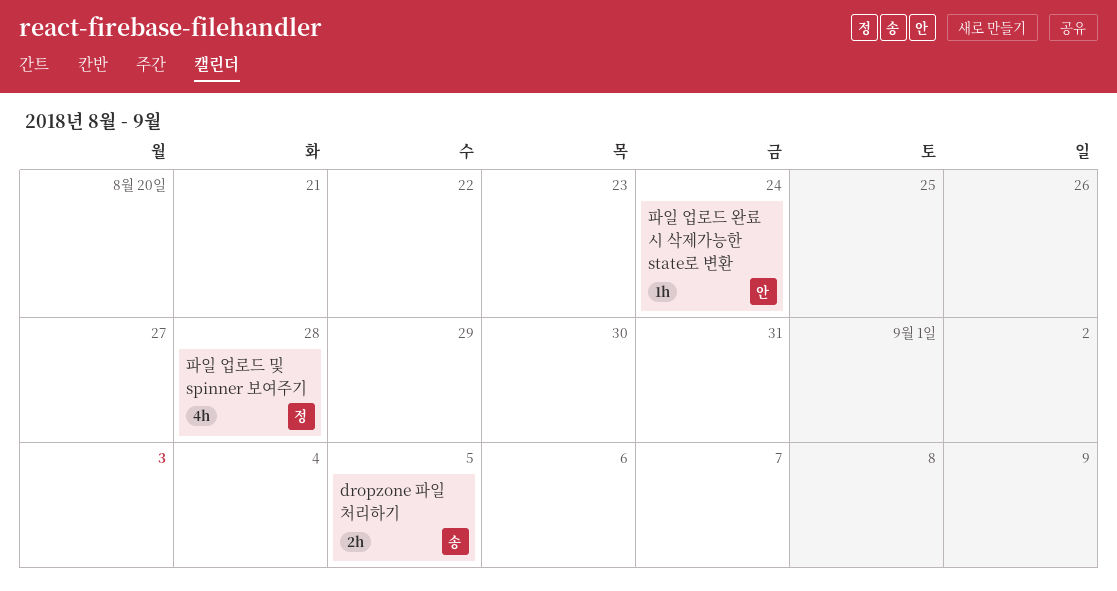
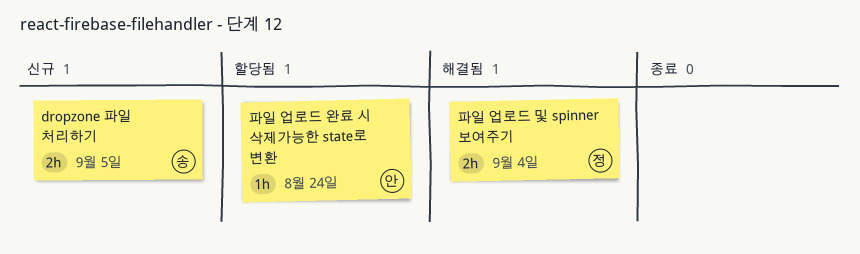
파일 업로드 및 spinner 보여주기, estimate: 4h -> 2h
파일 업로드 및 spinner 보여주기, due: Aug 28 -> Sep 4

